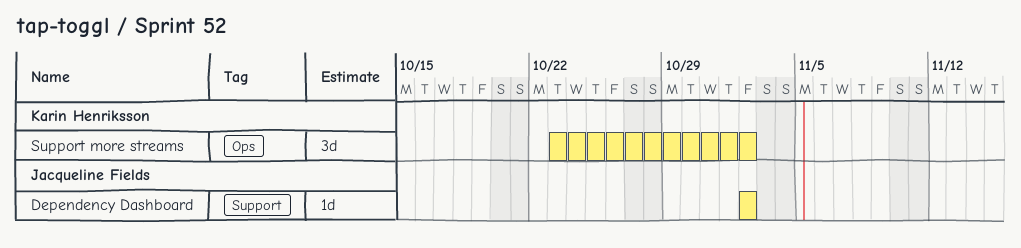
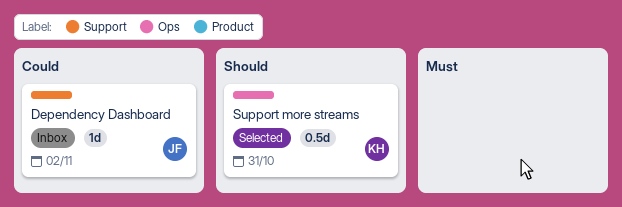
Support more streams, estimate: 3d -> 0.5d
Support more streams, due: Nov 2 -> Oct 31

